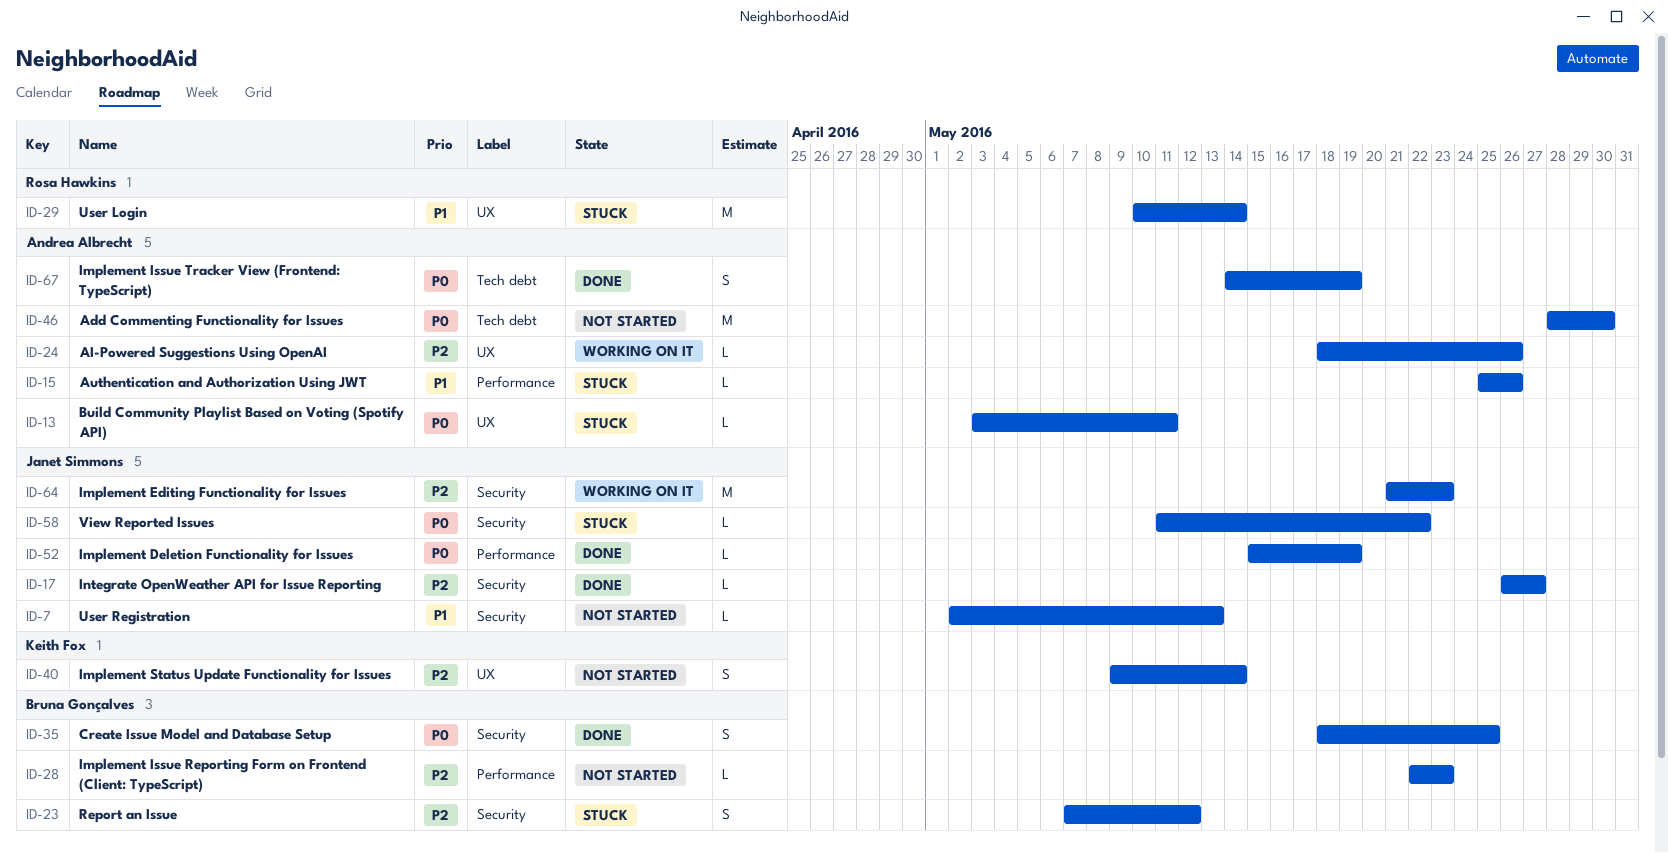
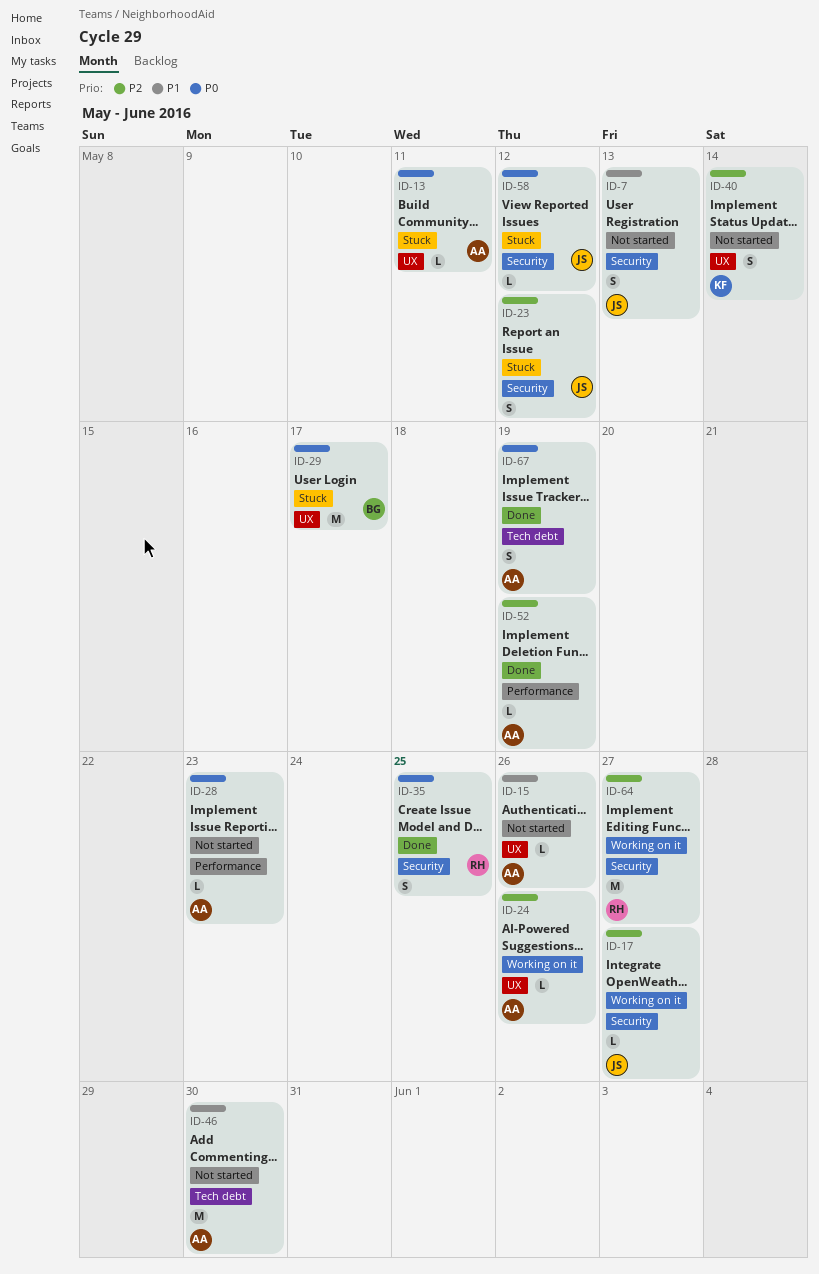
ID-7, estimate: L -> S
ID-15, status: Stuck -> Not started
ID-15, label: Performance -> UX
ID-17, status: Done -> Working on it
ID-23, owner: Bruna Gonçalves -> Janet Simmons
ID-28, owner: Bruna Gonçalves -> Andrea Albrecht
ID-28, priority: P2 -> P0
ID-29, owner: Rosa Hawkins -> Bruna Gonçalves
ID-29, priority: P1 -> P0
ID-29, due: May 14 -> May 17
ID-35, owner: Bruna Gonçalves -> Rosa Hawkins
ID-46, priority: P0 -> P1
ID-52, owner: Janet Simmons -> Andrea Albrecht
ID-52, priority: P0 -> P2
ID-58, due: May 22 -> May 12
ID-64, owner: Janet Simmons -> Rosa Hawkins
ID-64, due: May 23 -> May 27

